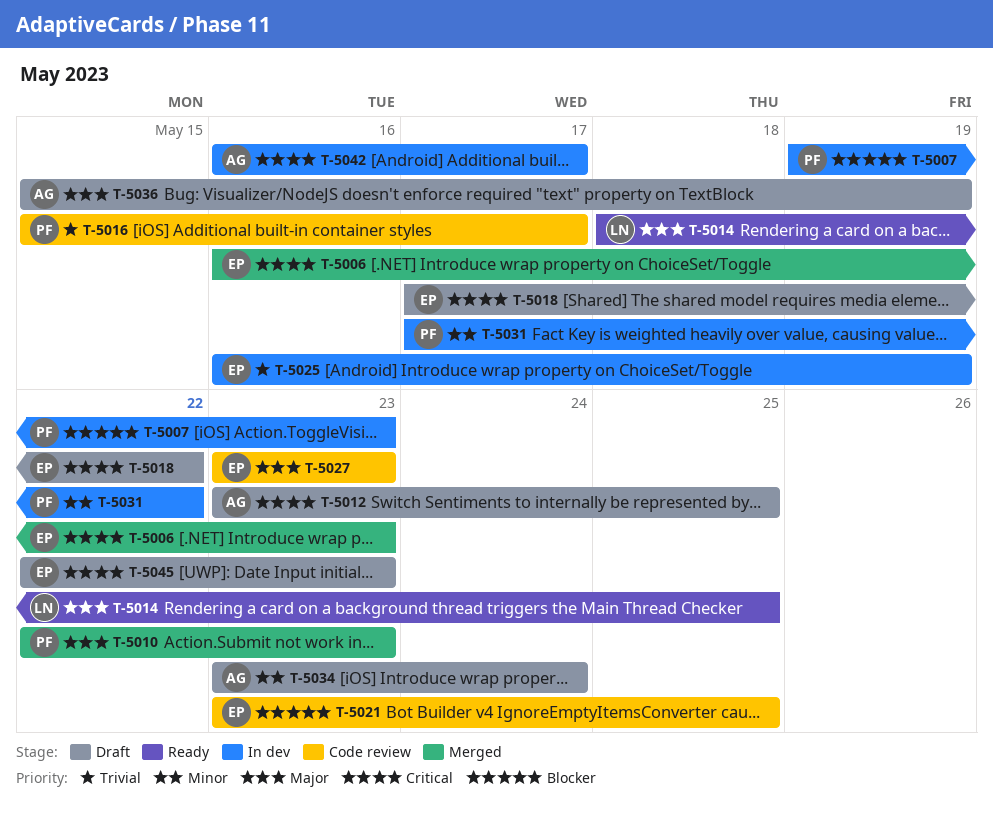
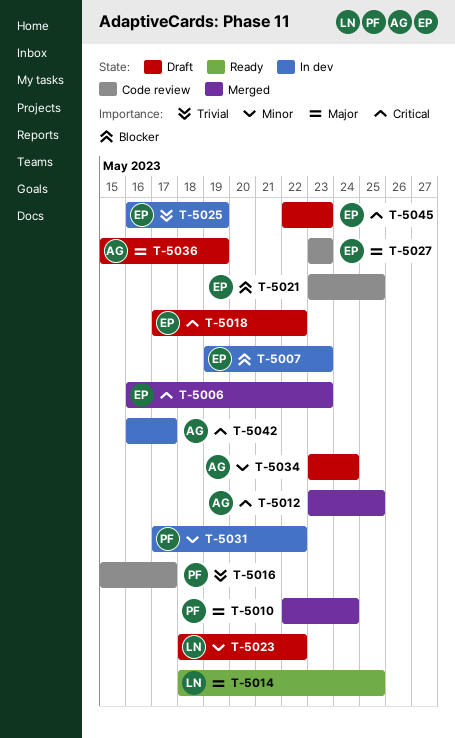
T-5007, owner: PF -> EP
T-5010, due: May 23 -> May 24
T-5012, status: Draft -> Merged
T-5023: none -> present

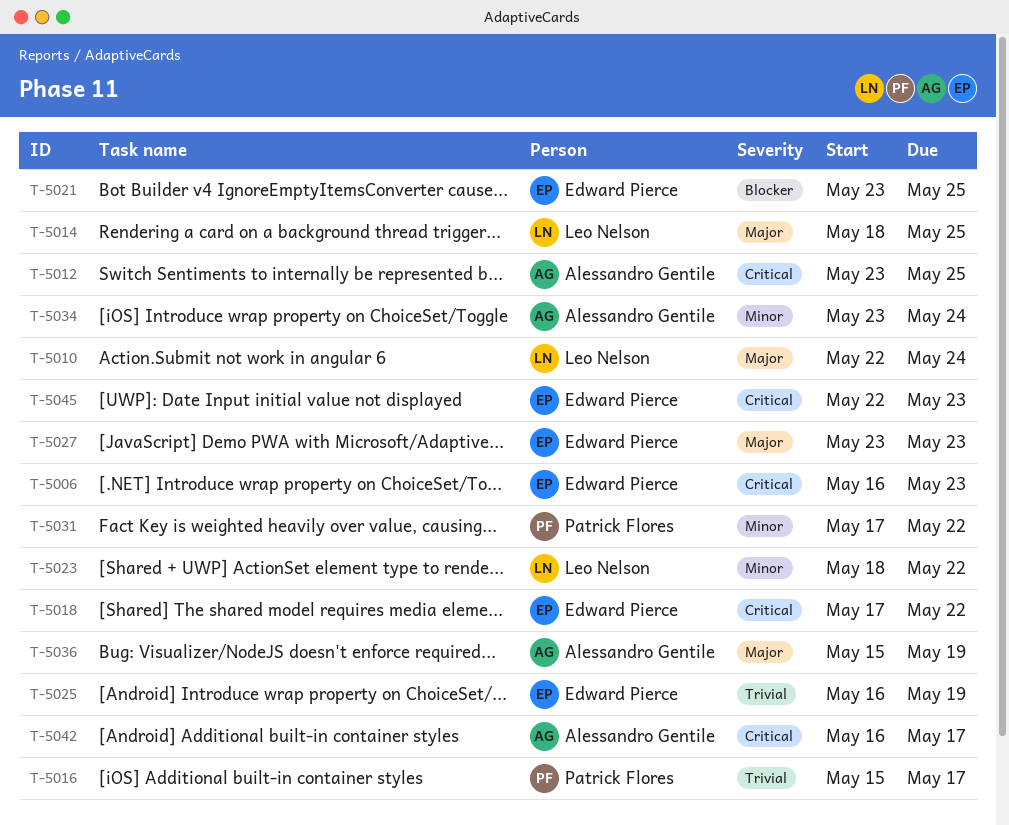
T-5007: present -> none
T-5010, owner: Patrick Flores -> Leo Nelson

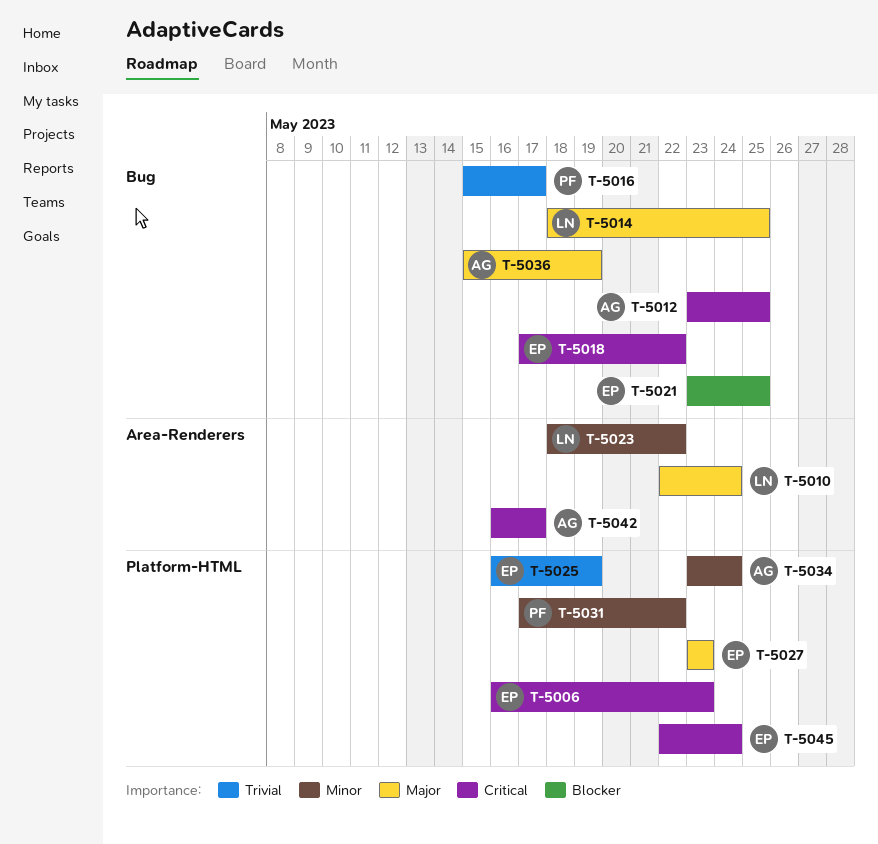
T-5045, due: May 23 -> May 24

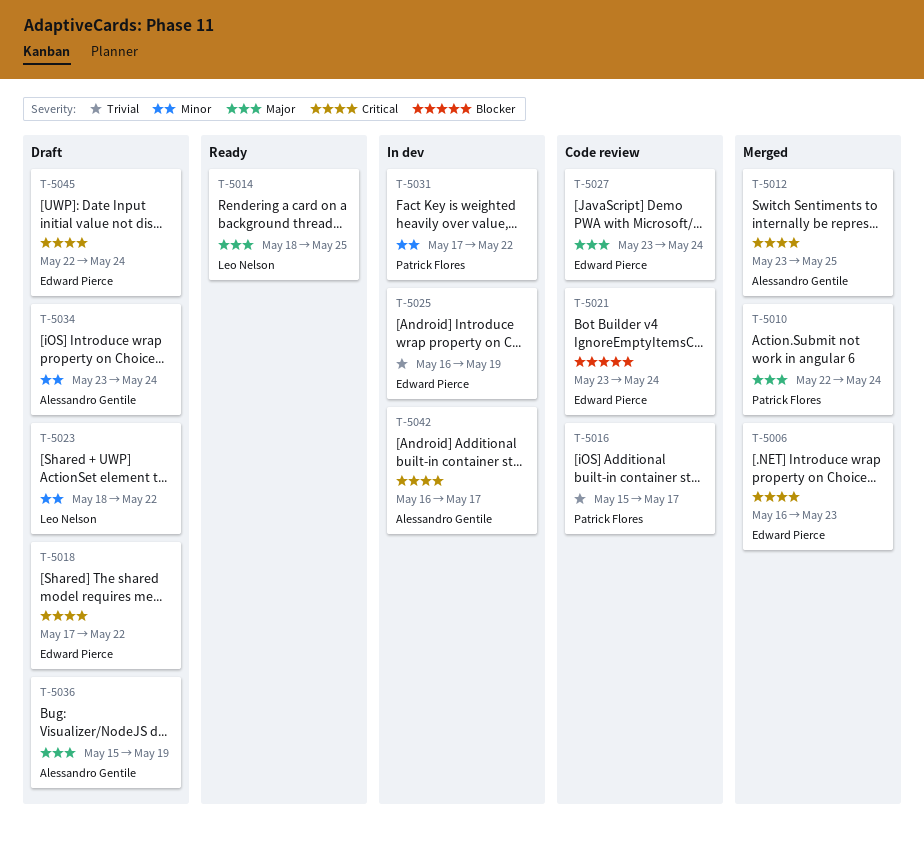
T-5010, owner: Leo Nelson -> Patrick Flores
T-5021, due: May 25 -> May 24
T-5027, due: May 23 -> May 24

